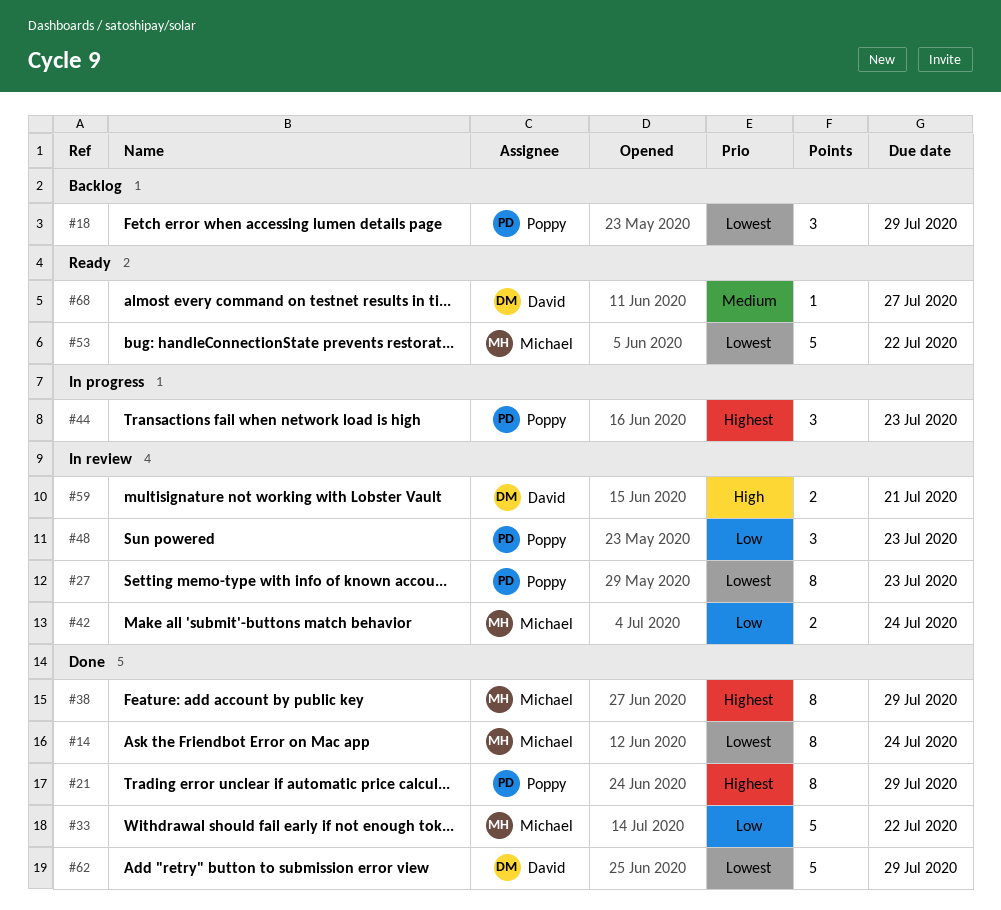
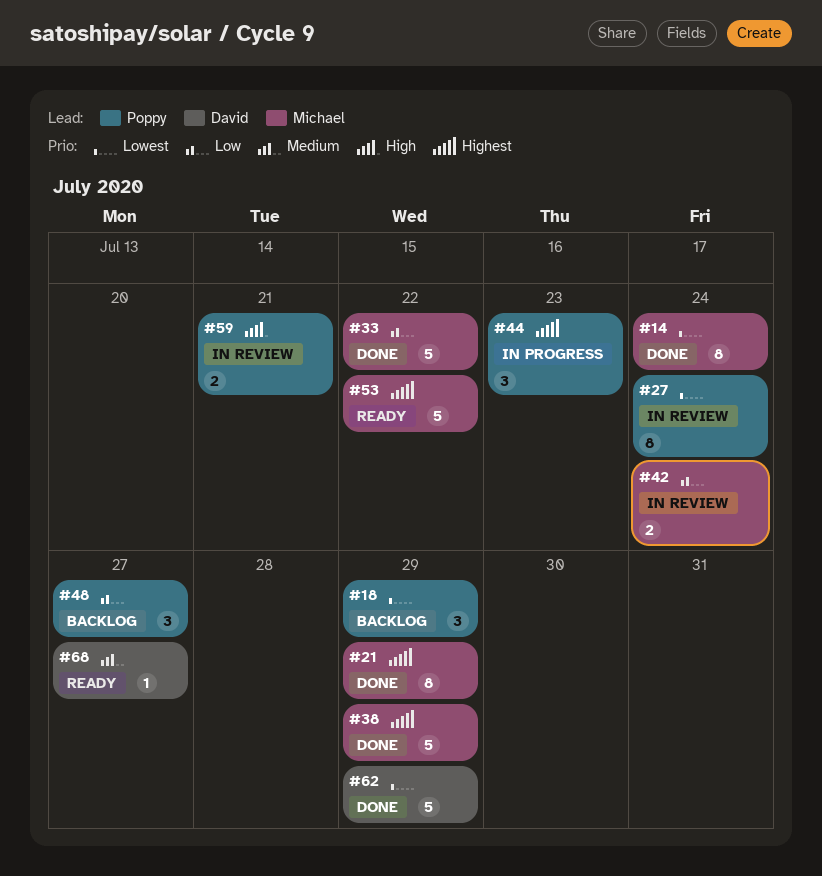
#21, owner: Poppy -> Michael
#27, due: Jul 23 -> Jul 24
#38, estimate: 8 -> 5
#48, status: In review -> Backlog
#48, due: Jul 23 -> Jul 27
#53, priority: Lowest -> Highest
#59, owner: David -> Poppy

